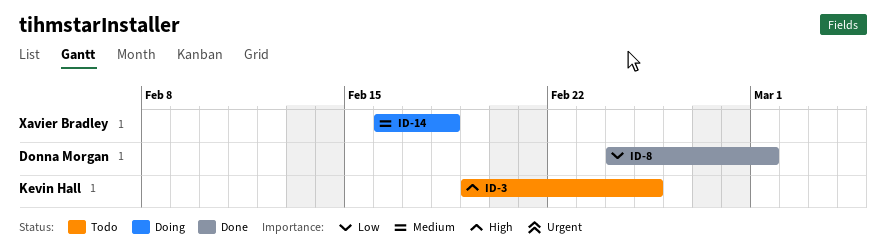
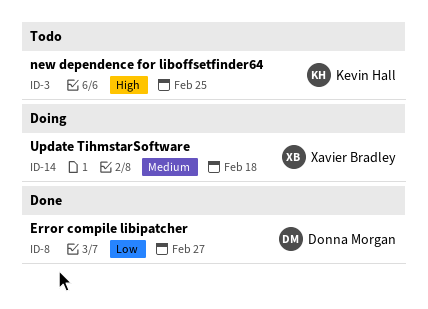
ID-8, due: Mar 1 -> Feb 27

